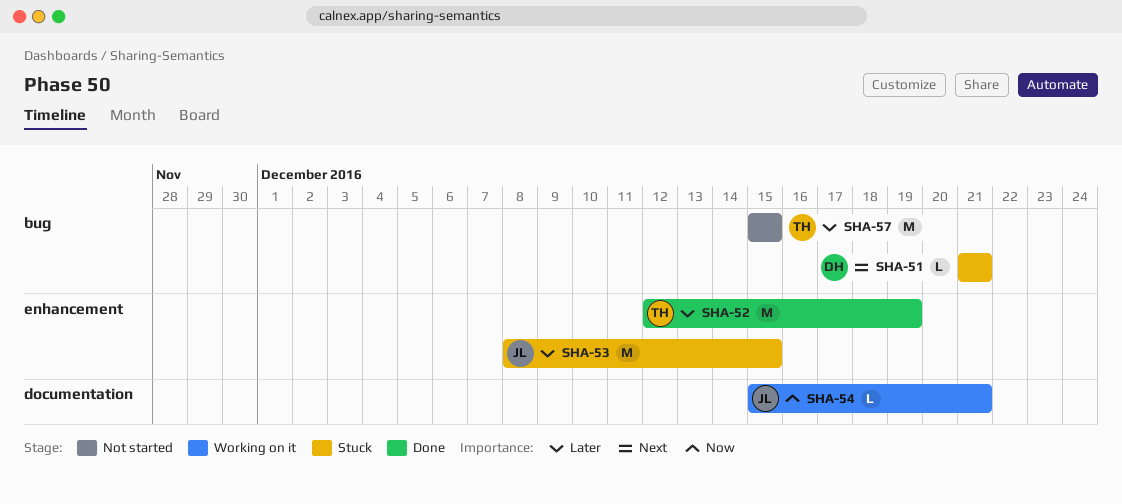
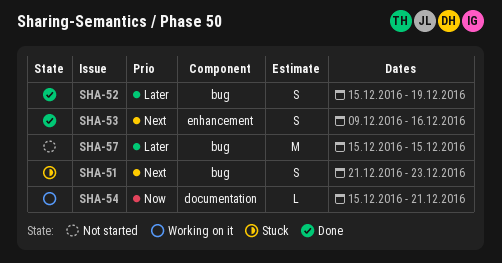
SHA-51, estimate: L -> S
SHA-51, due: Dec 21 -> Dec 23
SHA-52, label: enhancement -> bug
SHA-52, estimate: M -> S
SHA-52, start: Dec 12 -> Dec 15
SHA-53, status: Stuck -> Done
SHA-53, priority: Later -> Next
SHA-53, estimate: M -> S
SHA-53, start: Dec 8 -> Dec 9
SHA-53, due: Dec 15 -> Dec 16

